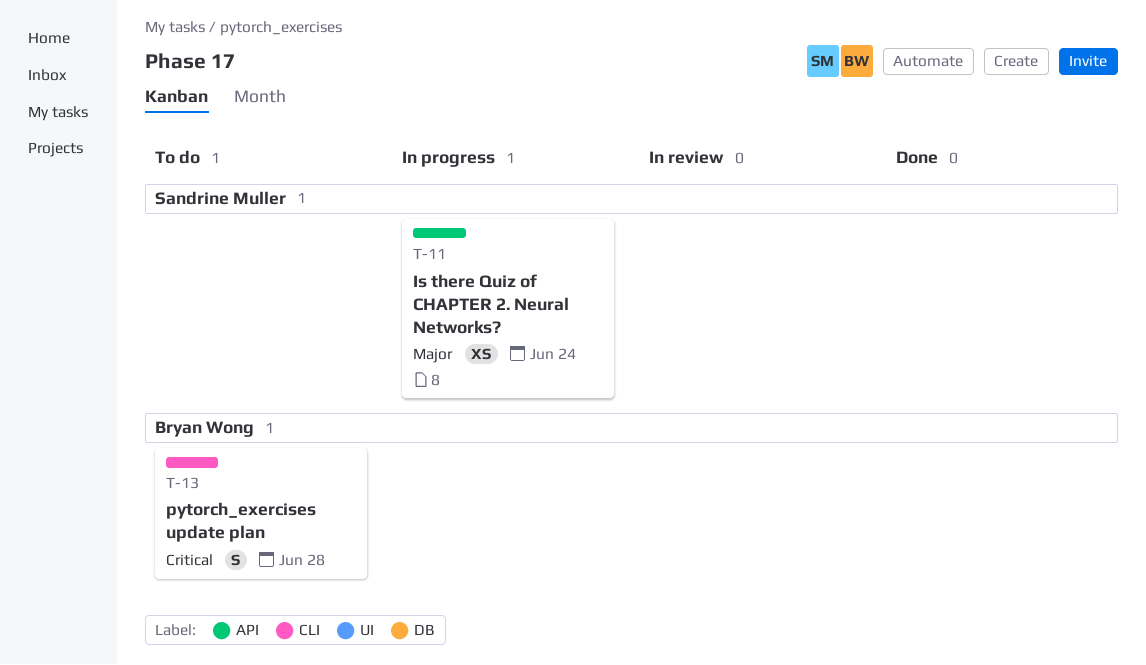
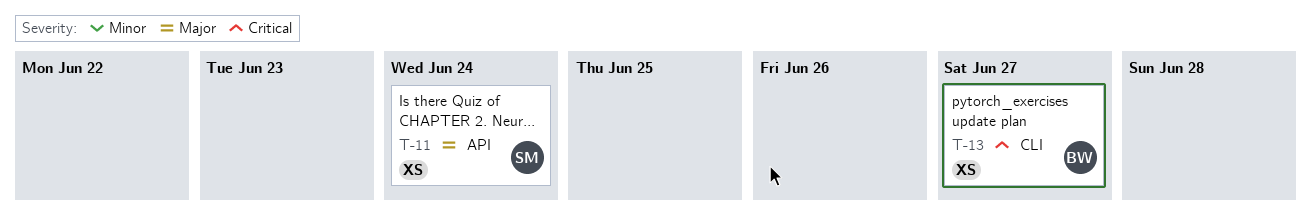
T-13, estimate: S -> XS
T-13, due: Jun 28 -> Jun 27

